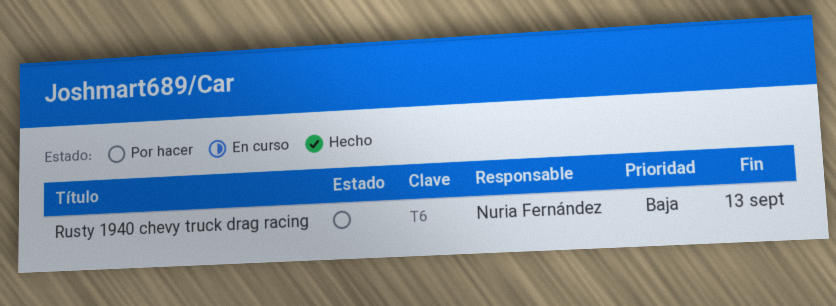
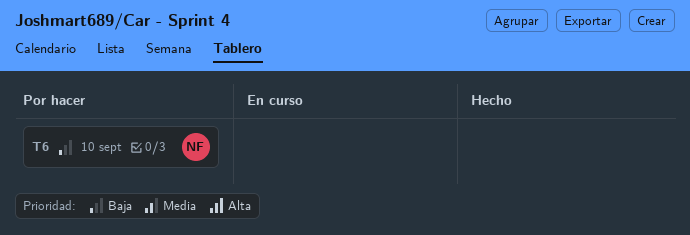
T6, due: Sep 13 -> Sep 10

